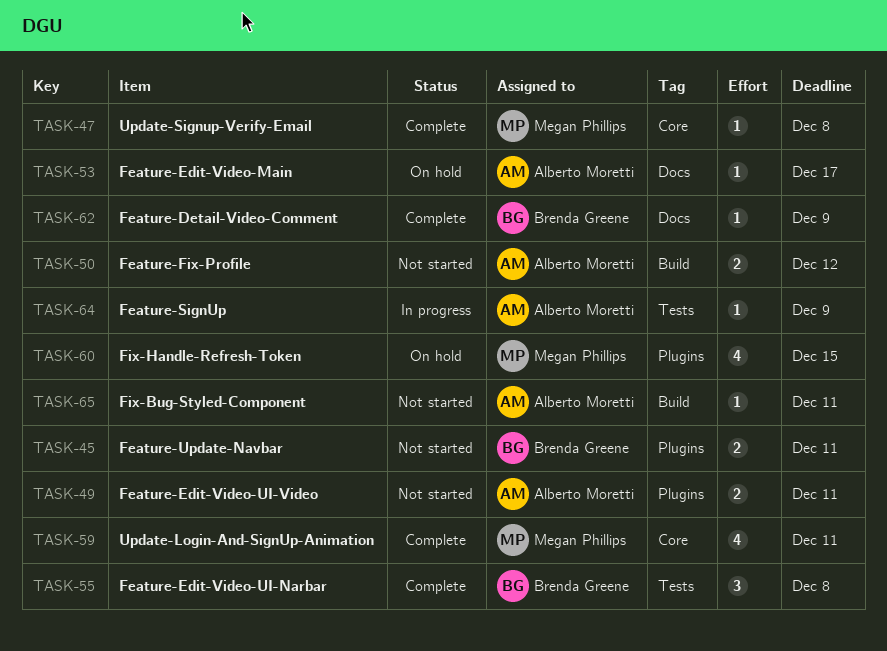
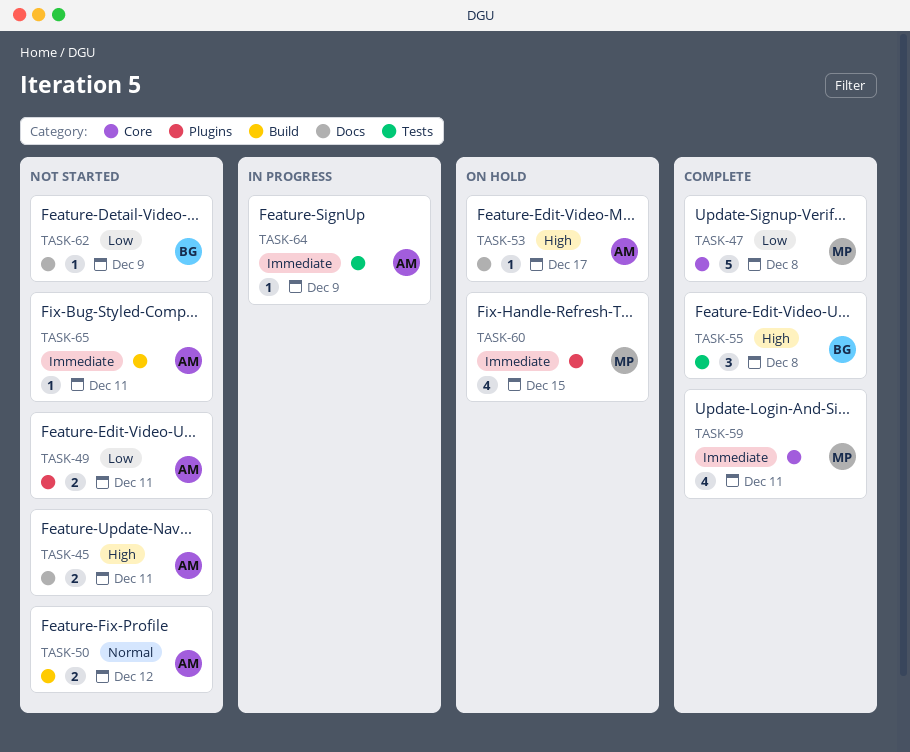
TASK-45, owner: Brenda Greene -> Alberto Moretti
TASK-45, label: Plugins -> Docs
TASK-47, estimate: 1 -> 5
TASK-62, status: Complete -> Not started

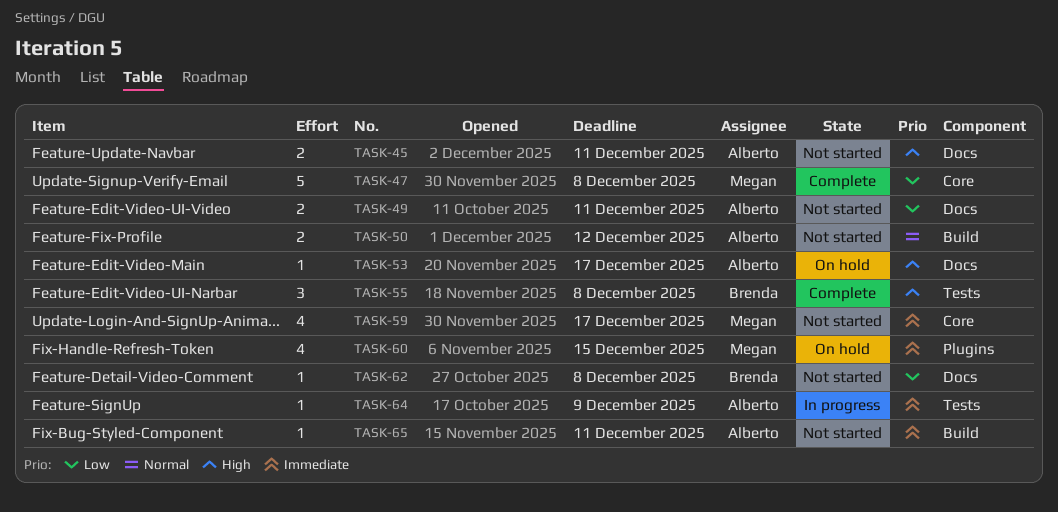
TASK-49, label: Plugins -> Docs
TASK-59, status: Complete -> Not started
TASK-59, due: Dec 11 -> Dec 17
TASK-62, due: Dec 9 -> Dec 8

